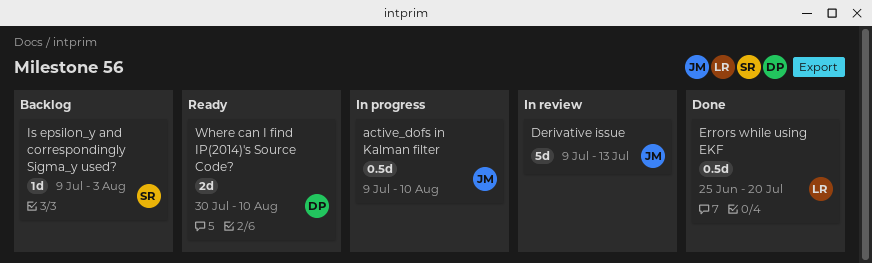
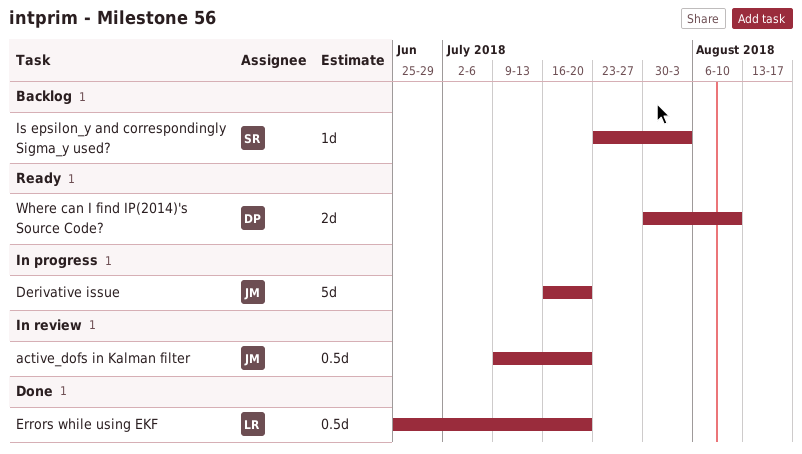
active_dofs in Kalman filter, status: In progress -> In review
active_dofs in Kalman filter, due: Aug 10 -> Jul 20
Derivative issue, status: In review -> In progress
Derivative issue, start: Jul 9 -> Jul 16
Derivative issue, due: Jul 13 -> Jul 20
Is epsilon_y and correspondingly Sigma_y used?, start: Jul 9 -> Jul 23

